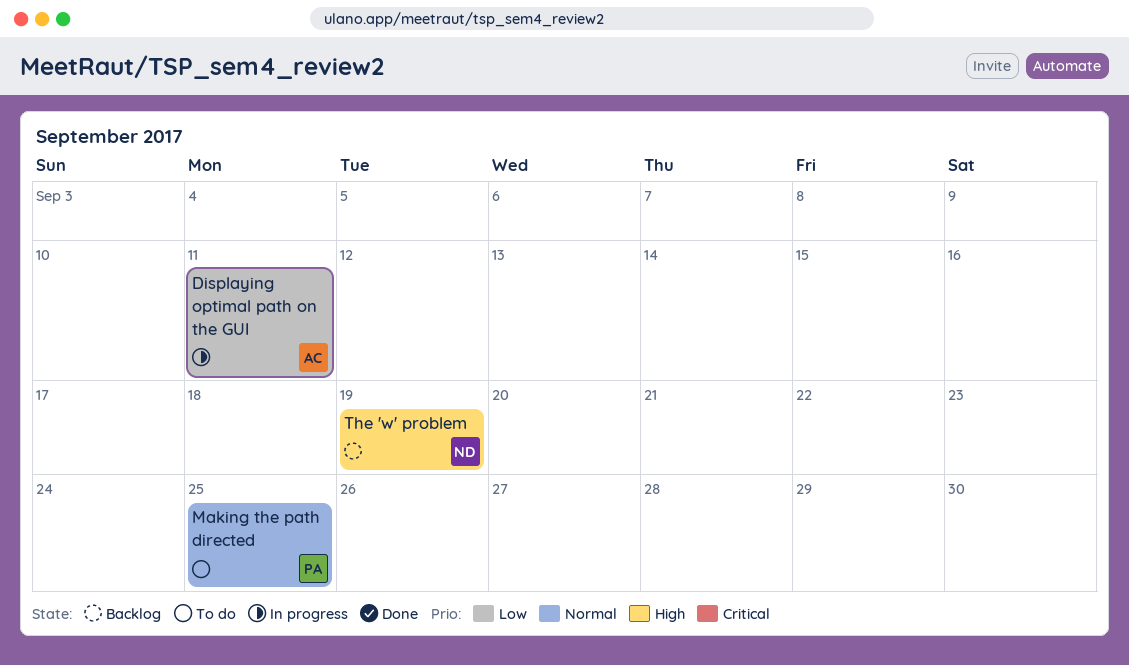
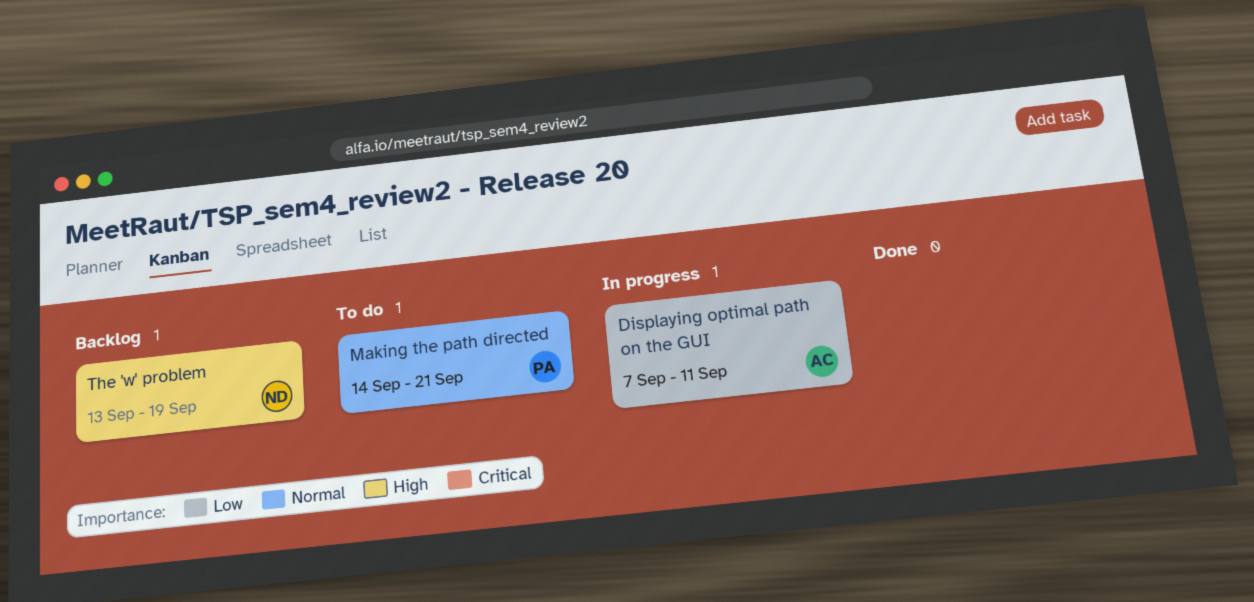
Making the path directed, due: Sep 25 -> Sep 21

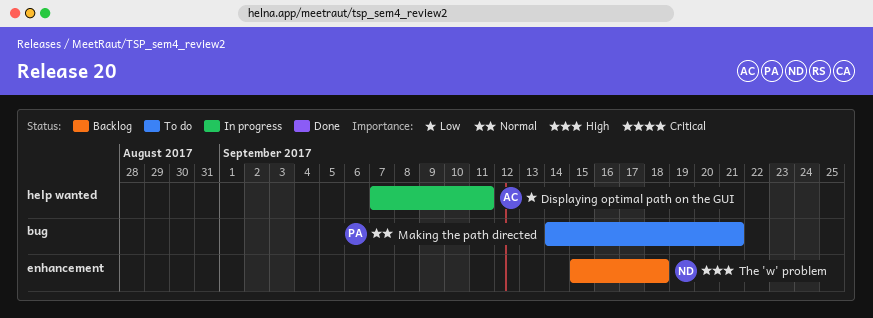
The 'w' problem, start: Sep 13 -> Sep 15
The 'w' problem, due: Sep 19 -> Sep 18

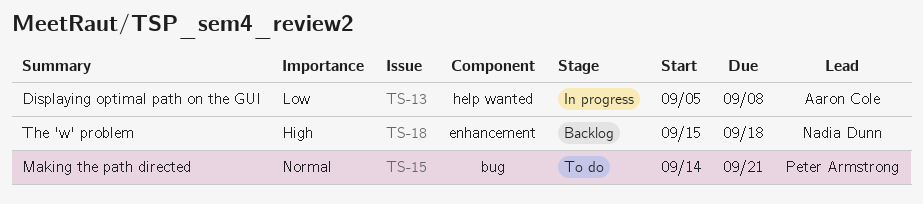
Displaying optimal path on the GUI, start: Sep 7 -> Sep 5
Displaying optimal path on the GUI, due: Sep 11 -> Sep 8

